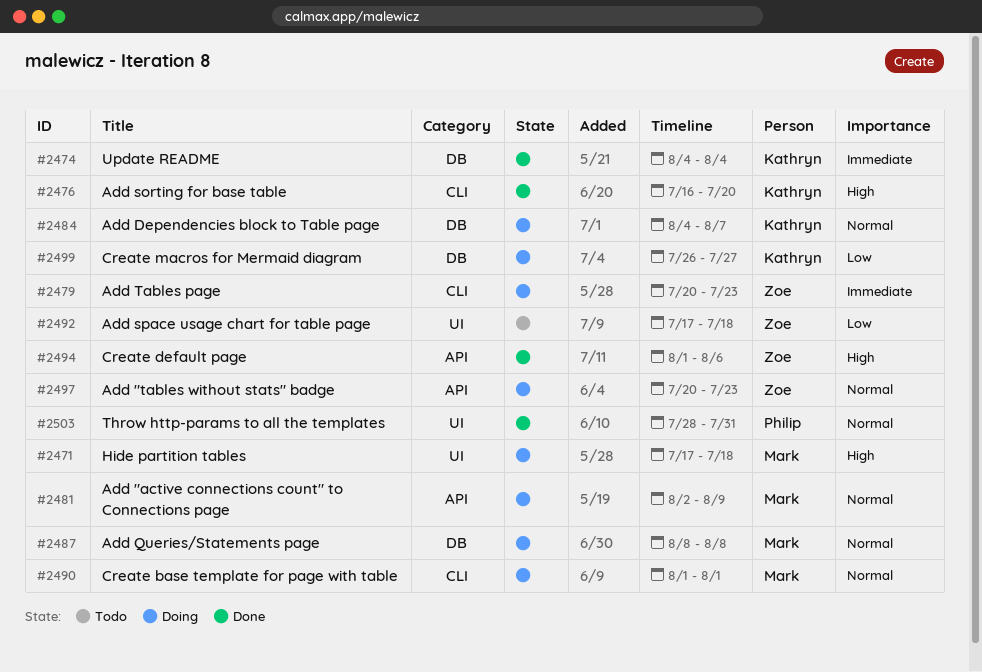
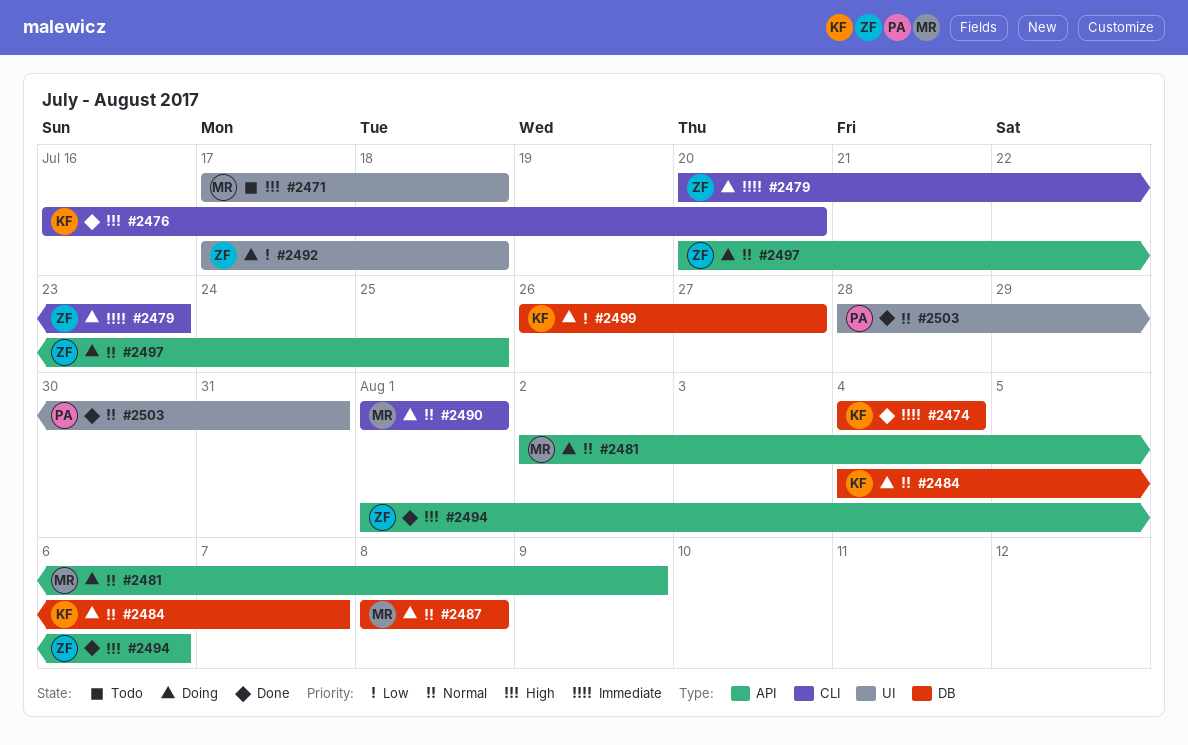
#2471, status: Doing -> Todo
#2492, status: Todo -> Doing
#2497, due: Jul 23 -> Jul 25

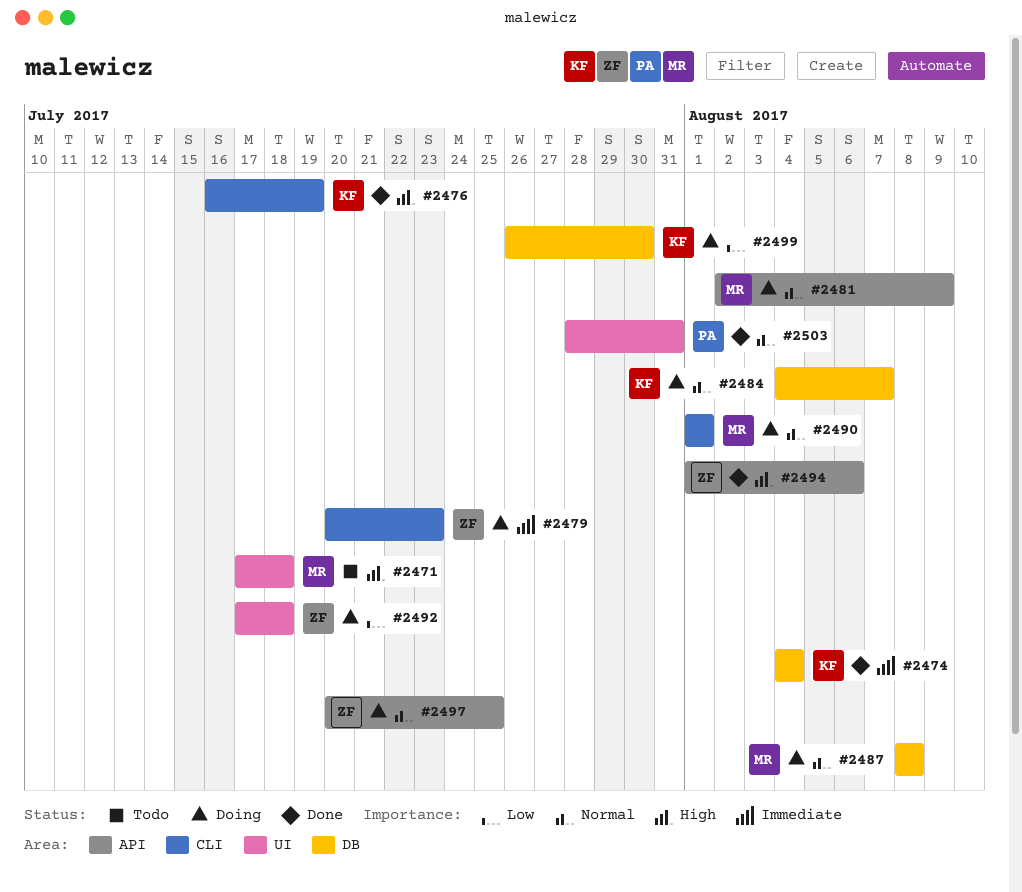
#2476, due: Jul 20 -> Jul 19
#2499, due: Jul 27 -> Jul 30

